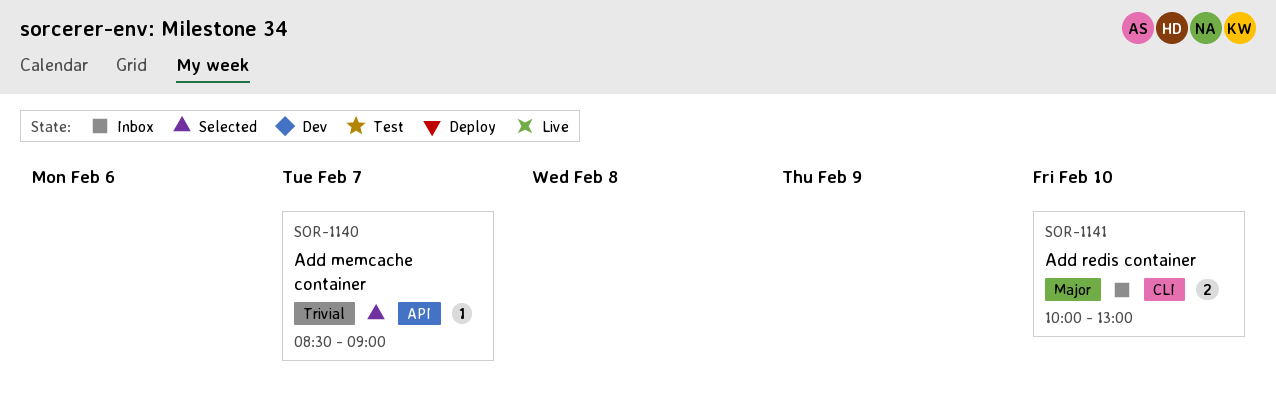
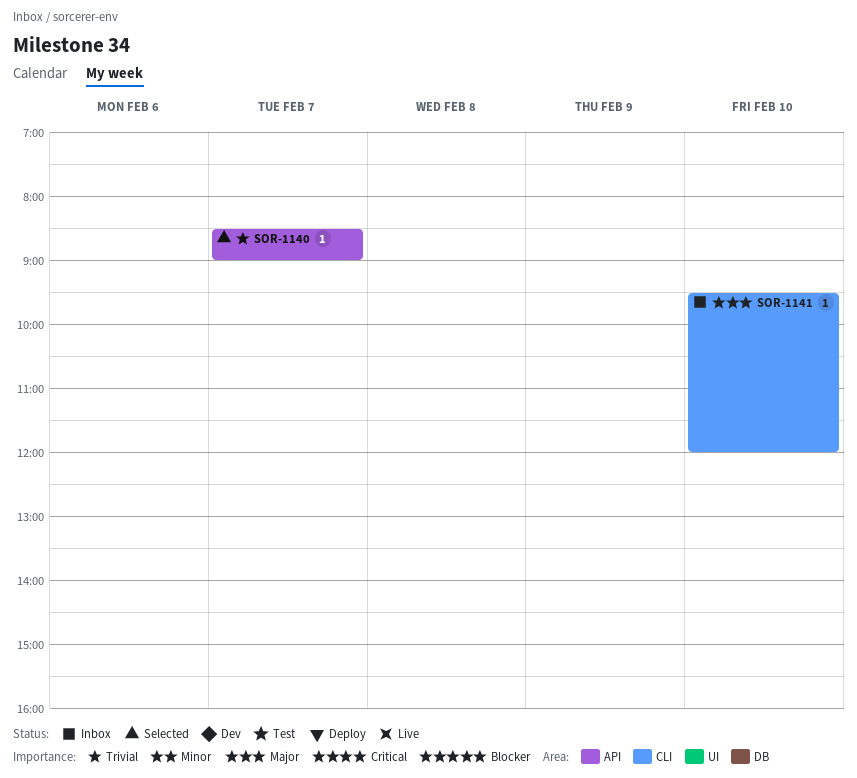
SOR-1141, estimate: 2 -> 1
SOR-1141, begins: 10:00 -> 09:30
SOR-1141, ends: 13:00 -> 12:00

